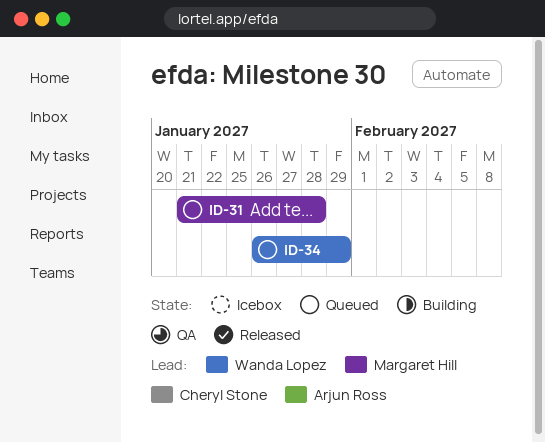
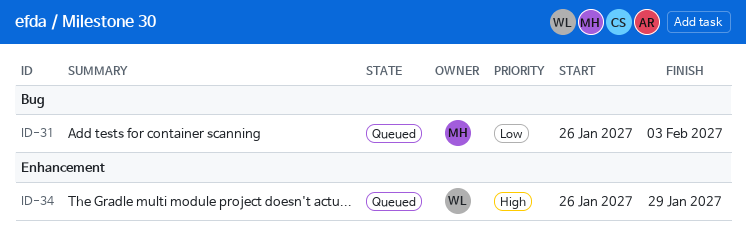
ID-31, start: Jan 21 -> Jan 26
ID-31, due: Jan 28 -> Feb 3

